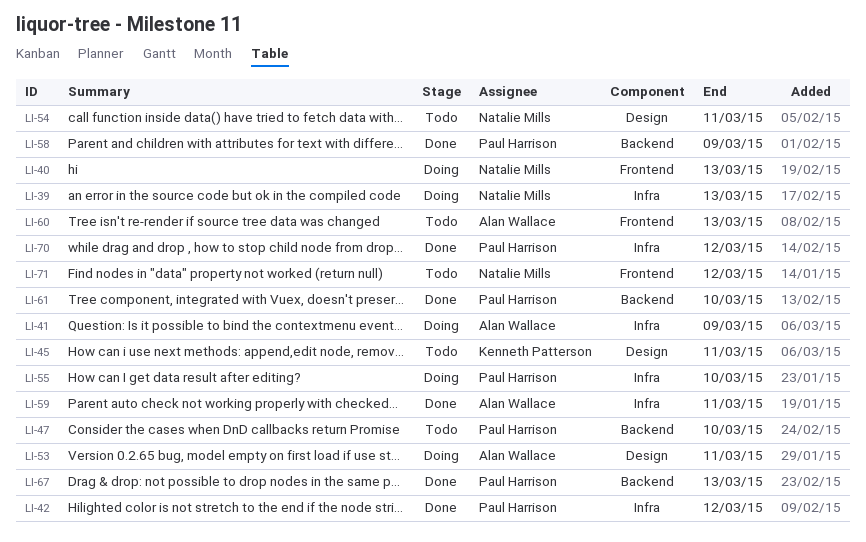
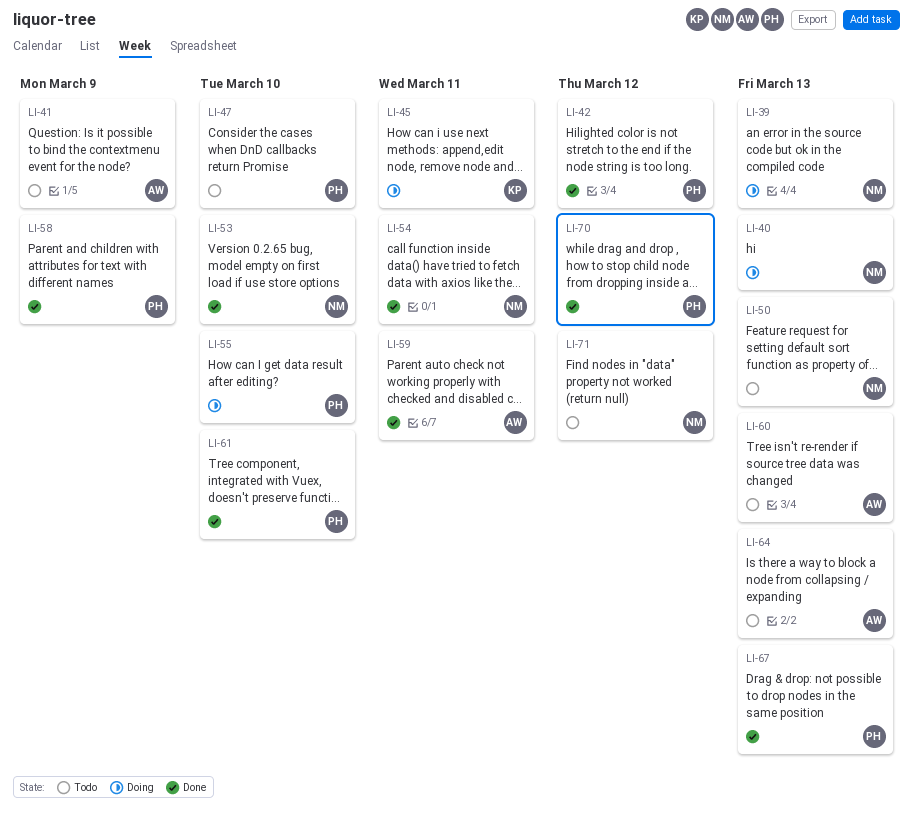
LI-41, status: Doing -> Todo
LI-45, status: Todo -> Doing
LI-50: none -> present
LI-53, status: Doing -> Done
LI-53, owner: Alan Wallace -> Natalie Mills
LI-53, due: Mar 11 -> Mar 10
LI-54, status: Todo -> Done
LI-64: none -> present

